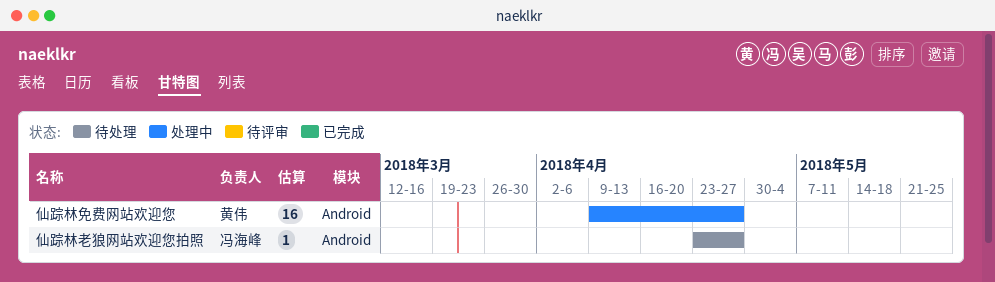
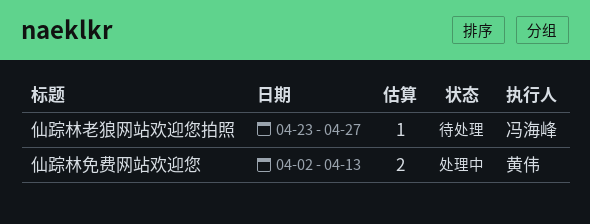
仙踪林免费网站欢迎您, estimate: 16 -> 2
仙踪林免费网站欢迎您, start: Apr 9 -> Apr 2
仙踪林免费网站欢迎您, due: Apr 27 -> Apr 13

